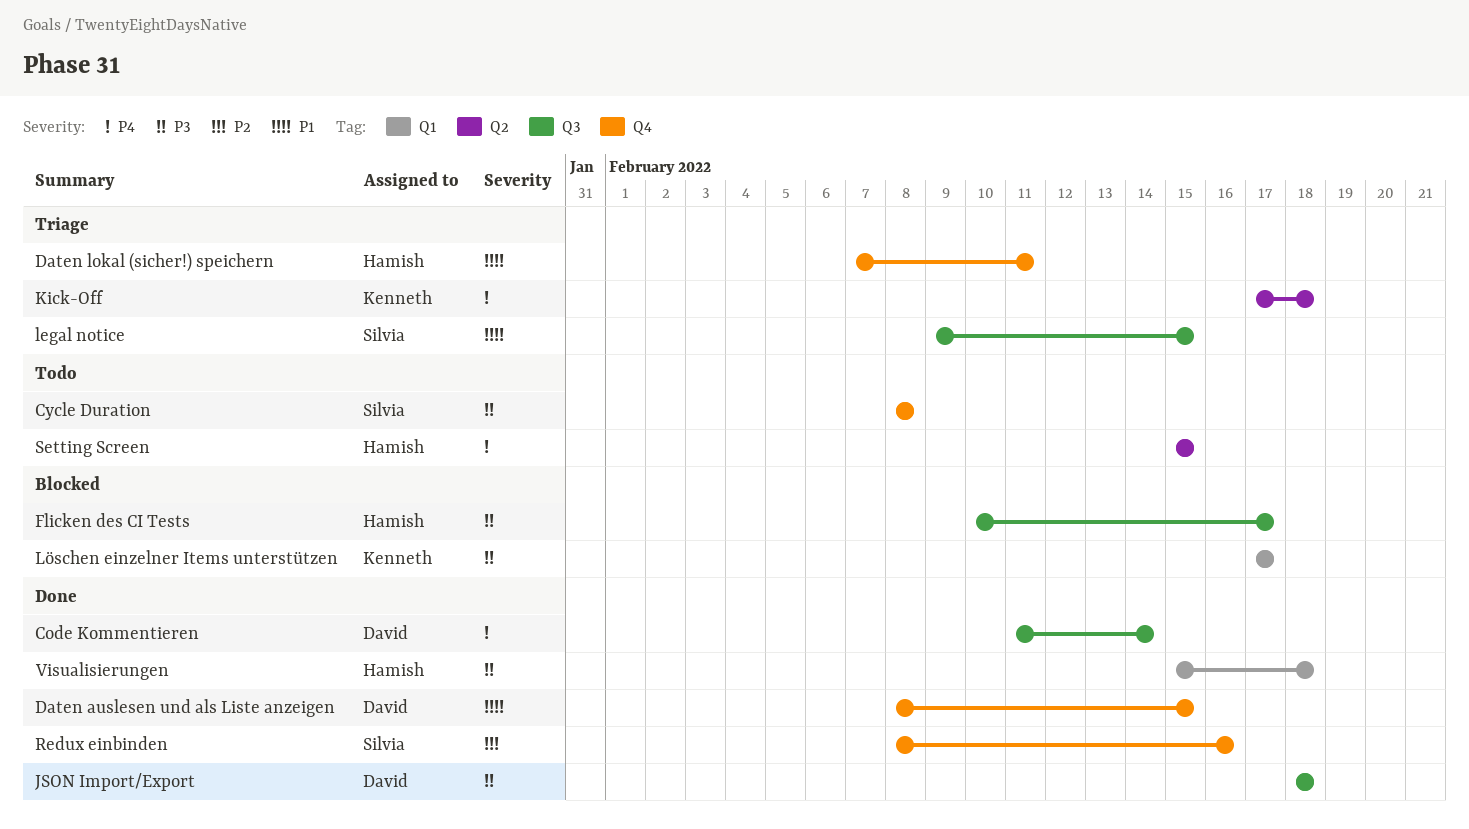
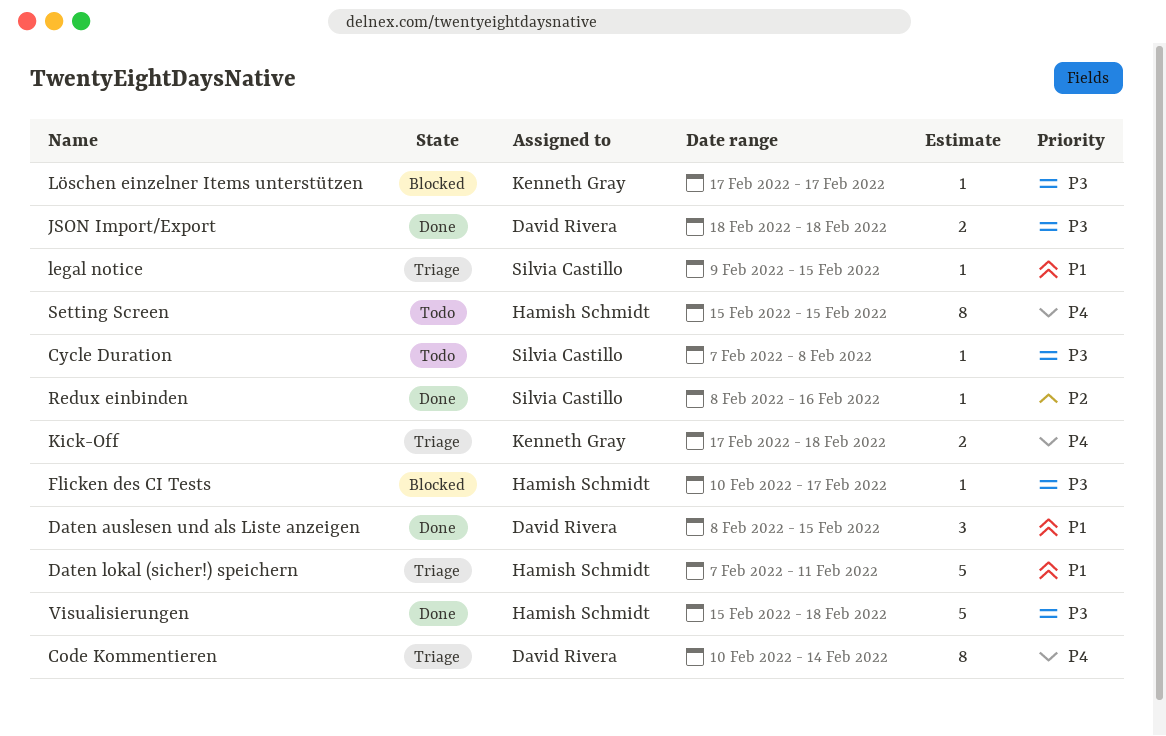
Code Kommentieren, status: Done -> Triage
Code Kommentieren, start: Feb 11 -> Feb 10
Cycle Duration, start: Feb 8 -> Feb 7

